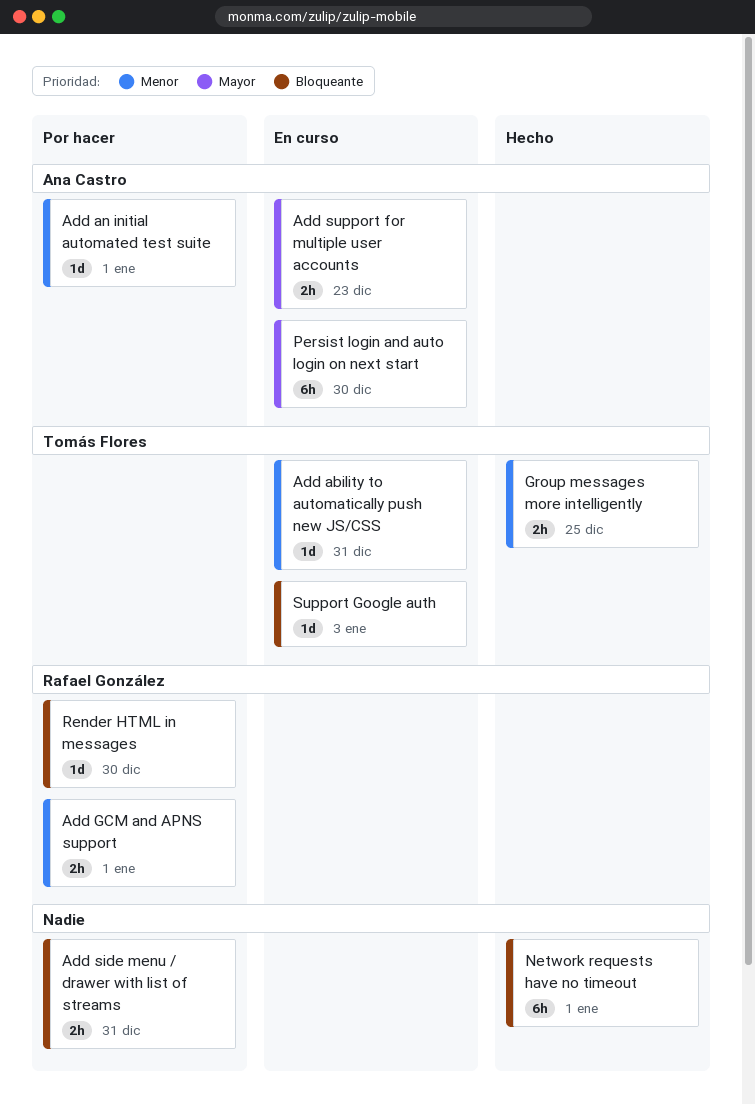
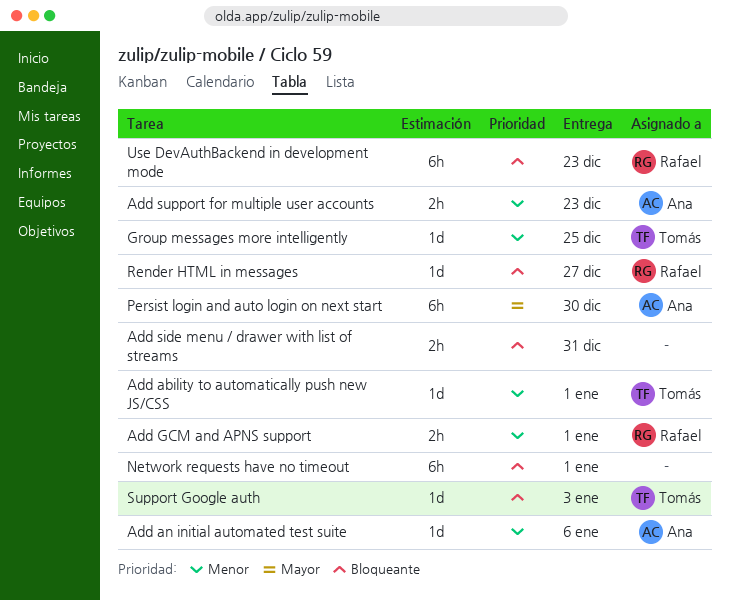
Add ability to automatically push new JS/CSS, due: Dec 31 -> Jan 1
Add an initial automated test suite, due: Jan 1 -> Jan 6
Add support for multiple user accounts, priority: Mayor -> Menor
Group messages more intelligently, estimate: 2h -> 1d
Render HTML in messages, due: Dec 30 -> Dec 27
Use DevAuthBackend in development mode: none -> present

